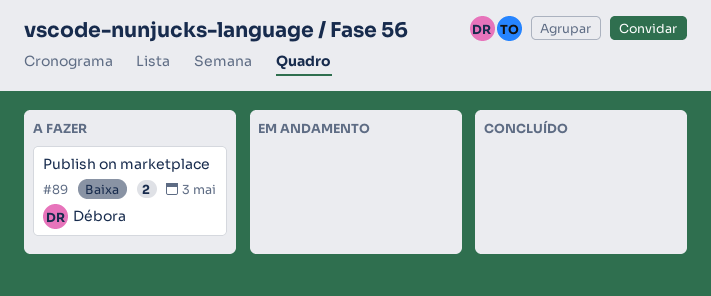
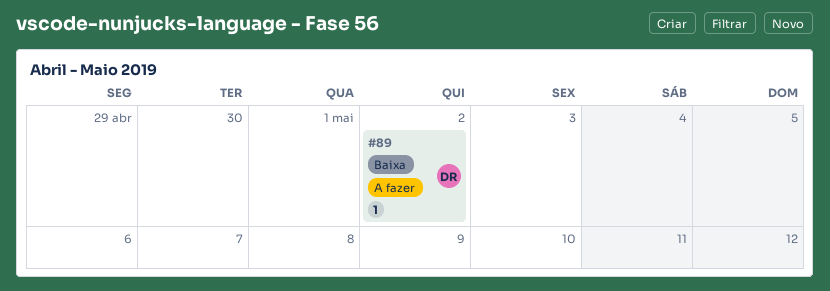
#89, estimate: 2 -> 1
#89, due: May 3 -> May 2

